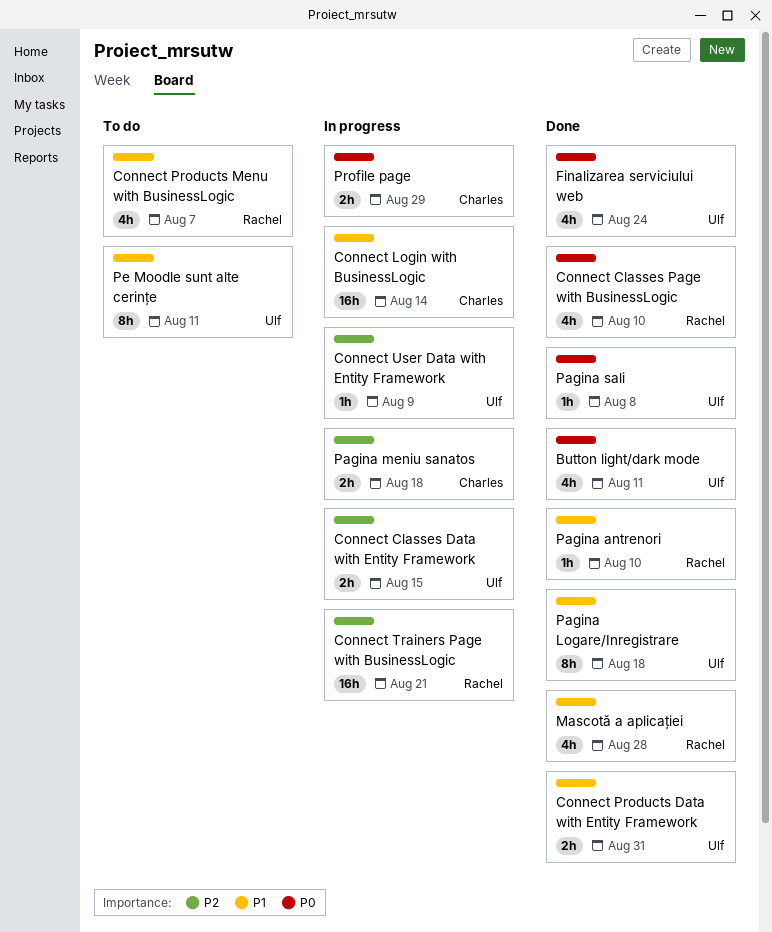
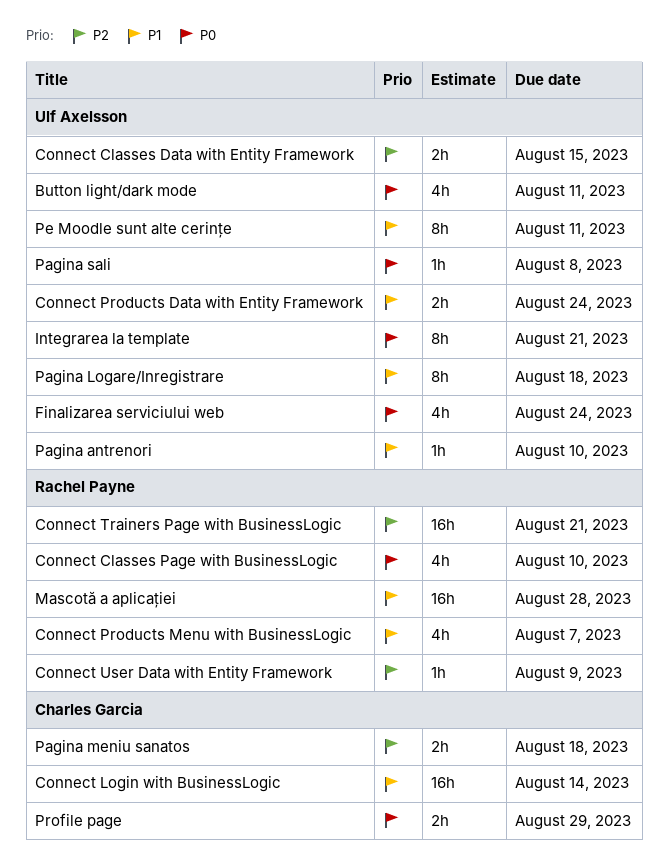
Connect Products Data with Entity Framework, due: Aug 31 -> Aug 24
Connect User Data with Entity Framework, owner: Ulf Axelsson -> Rachel Payne
Integrarea la template: none -> present
Mascotă a aplicației, estimate: 4h -> 16h
Pagina antrenori, owner: Rachel Payne -> Ulf Axelsson

